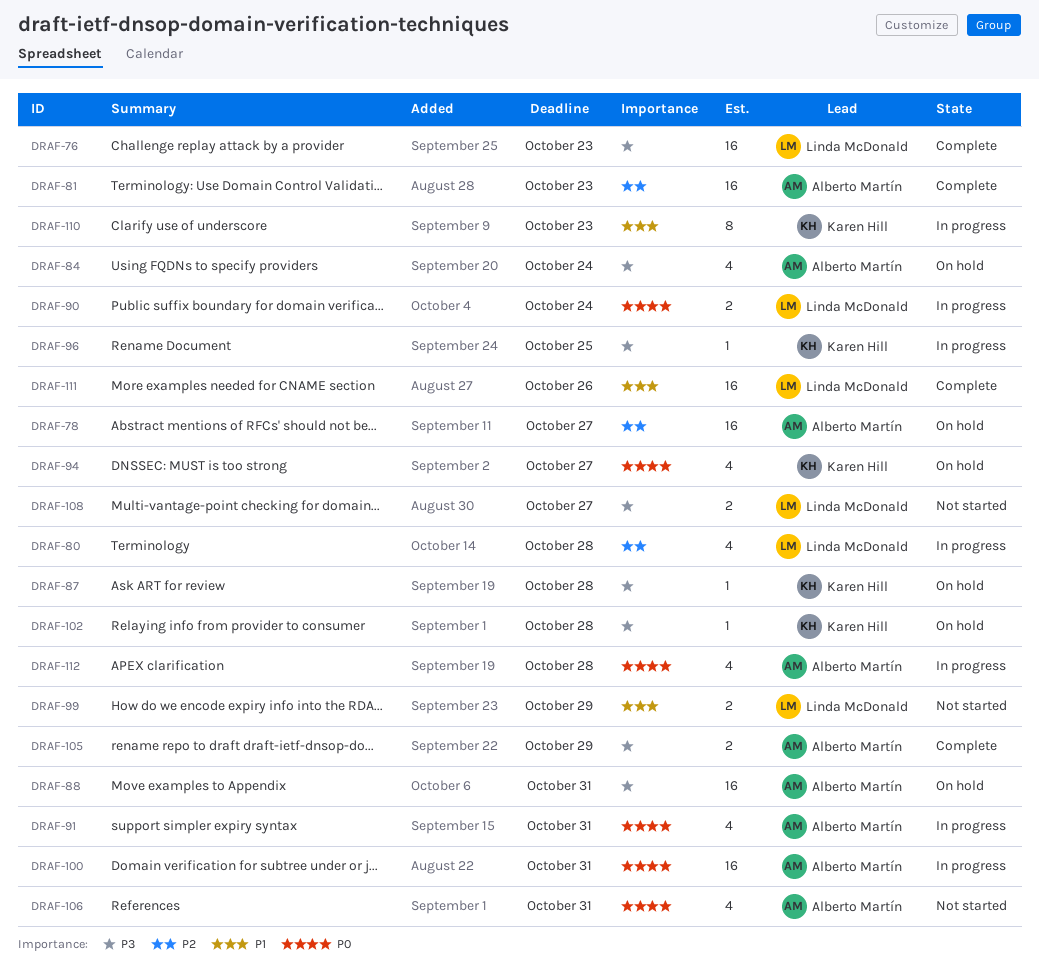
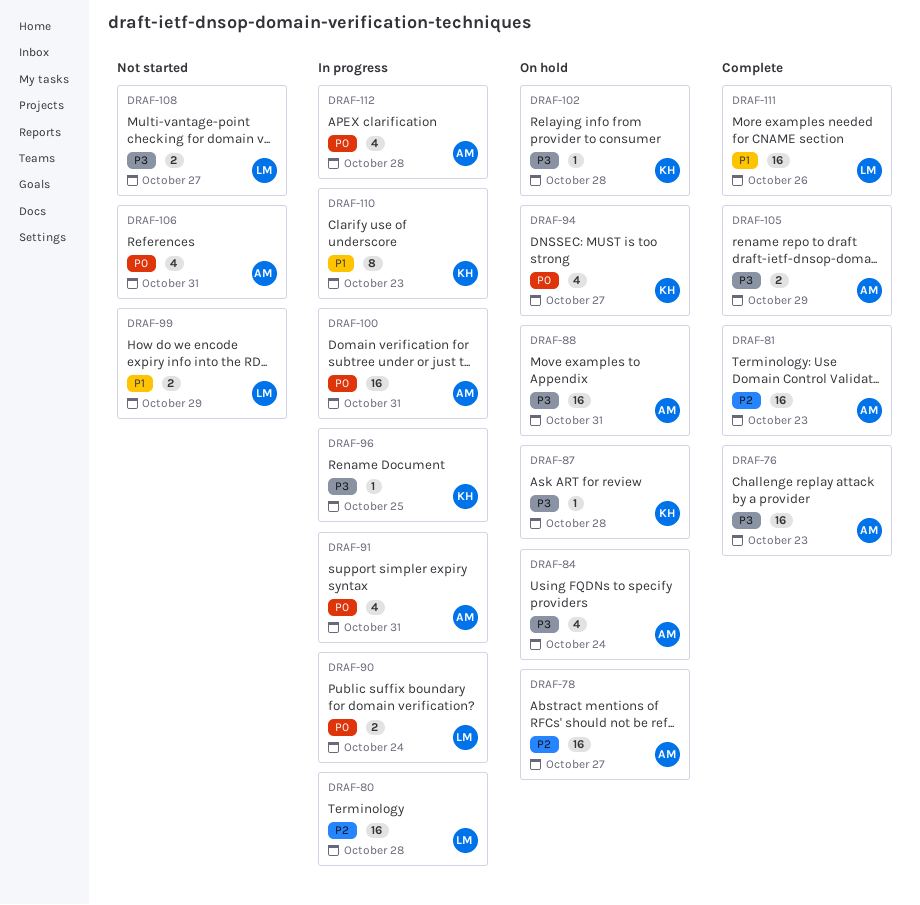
DRAF-76, owner: Linda McDonald -> Alberto Martín
DRAF-80, estimate: 4 -> 16

